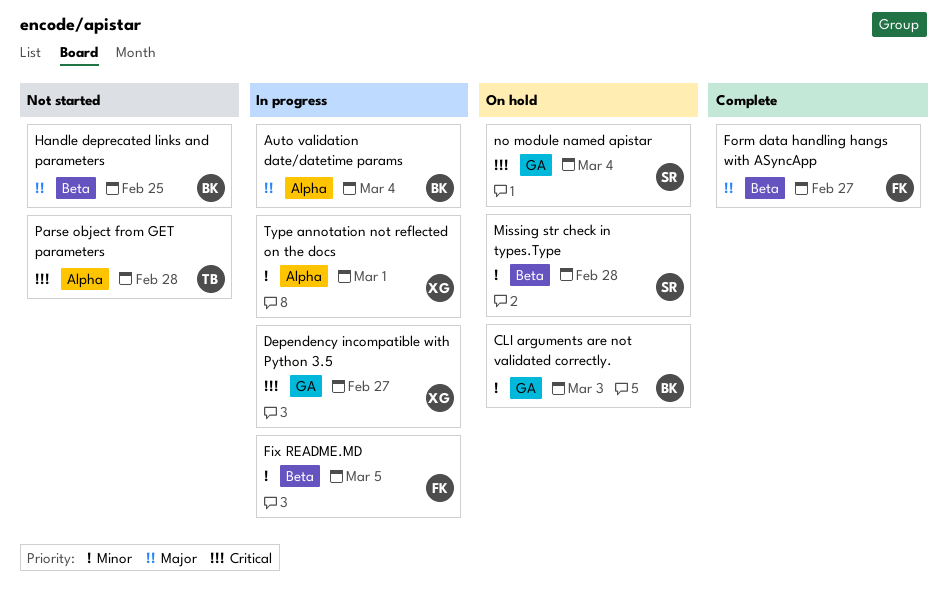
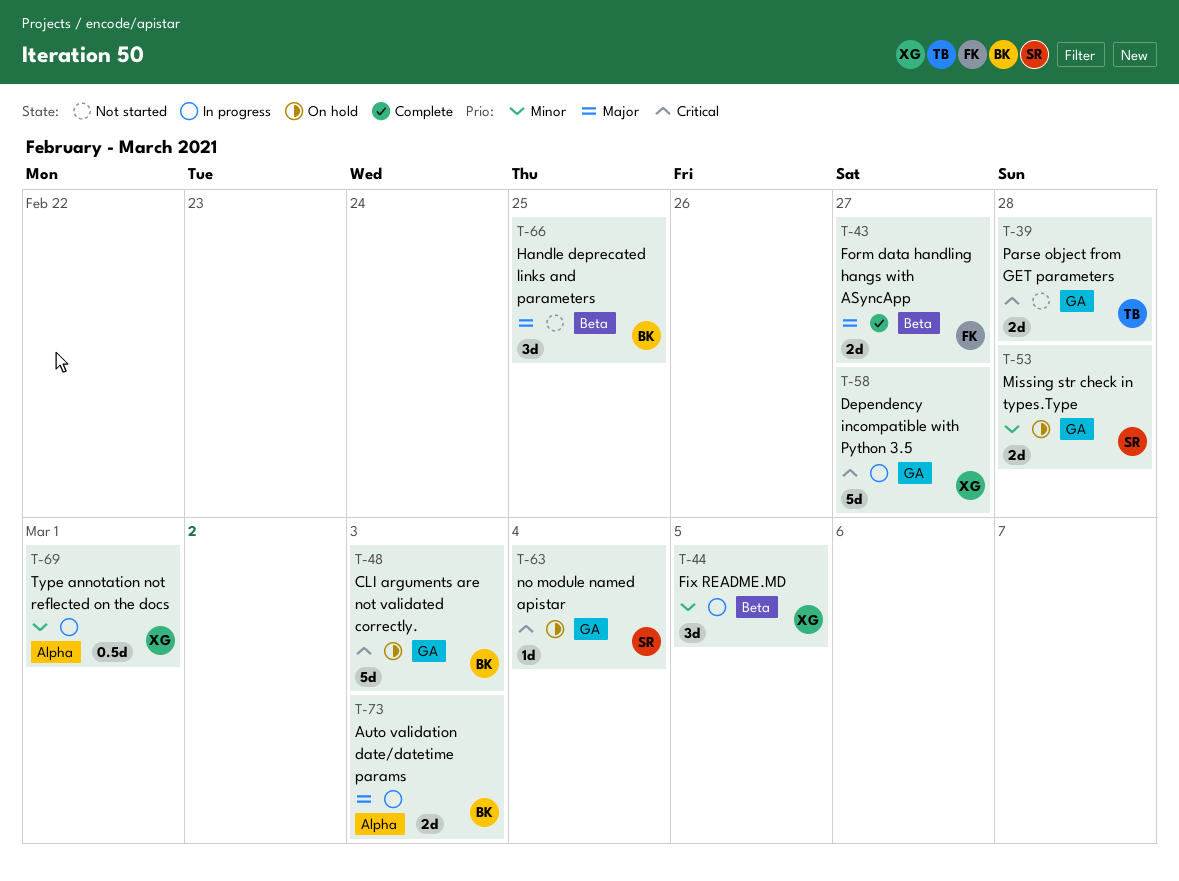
Auto validation date/datetime params, due: Mar 4 -> Mar 3
CLI arguments are not validated correctly., priority: Minor -> Critical
Fix README.MD, owner: FK -> XG
Missing str check in types.Type, label: Beta -> GA
Parse object from GET parameters, label: Alpha -> GA

